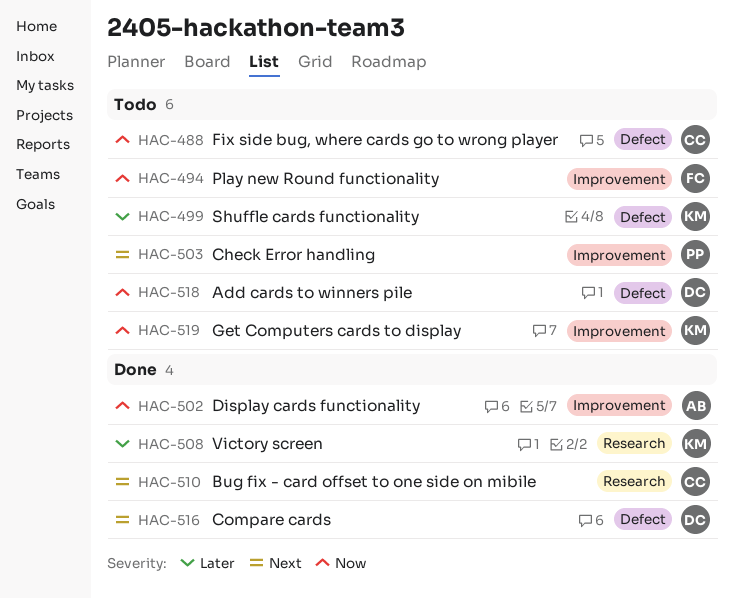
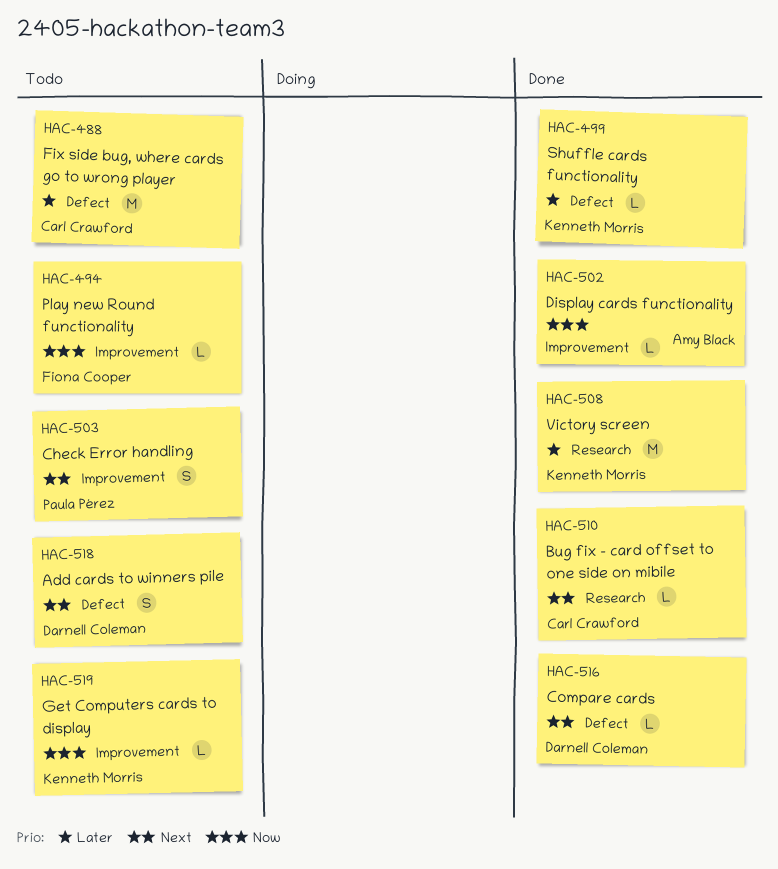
HAC-488, priority: Now -> Later
HAC-499, status: Todo -> Done
HAC-518, priority: Now -> Next

